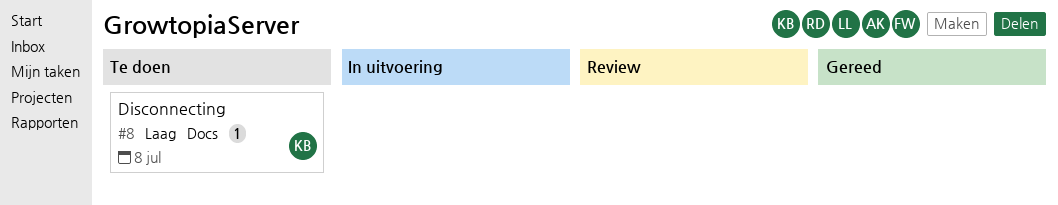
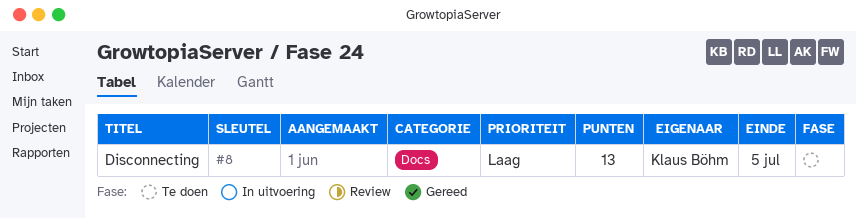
#8, estimate: 1 -> 13
#8, due: Jul 8 -> Jul 5

